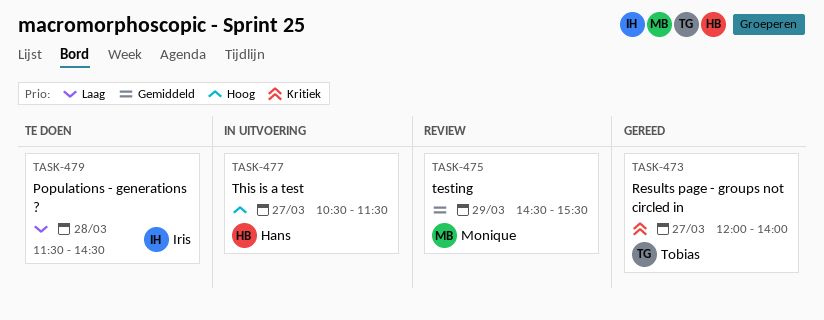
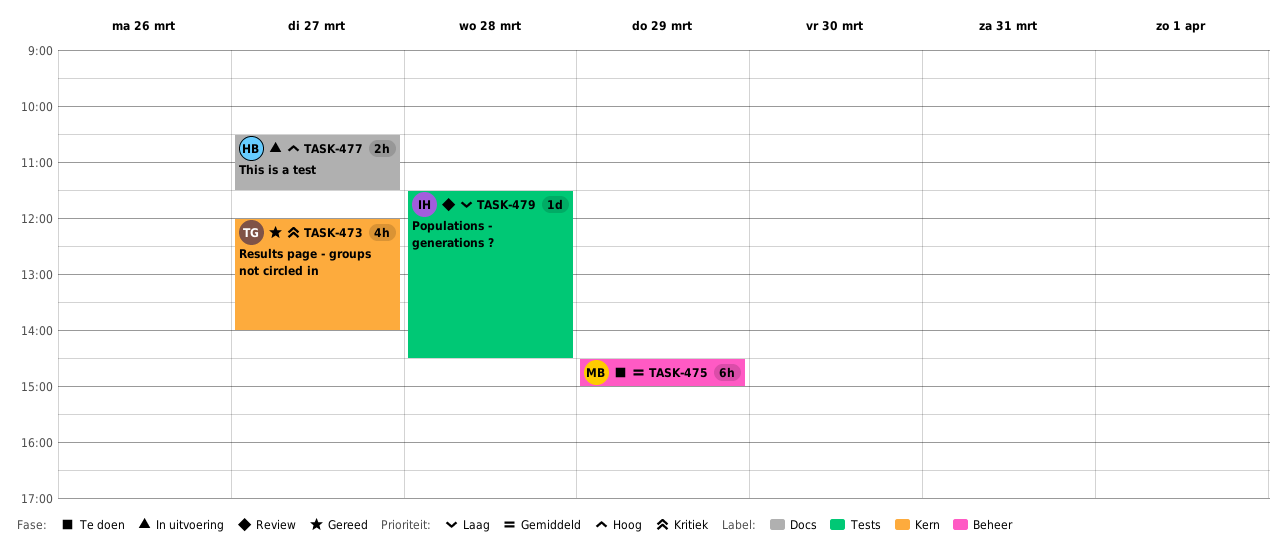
TASK-475, status: Review -> Te doen
TASK-475, ends: 15:30 -> 15:00
TASK-479, status: Te doen -> Review

